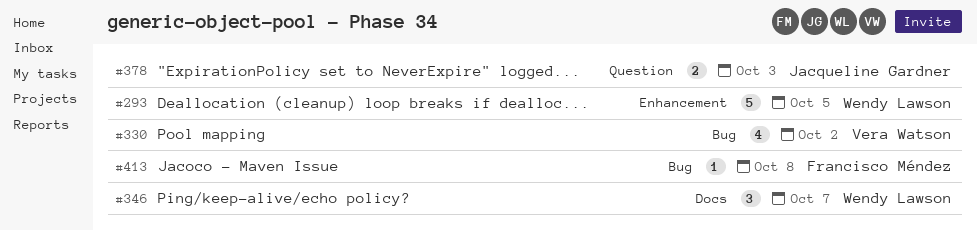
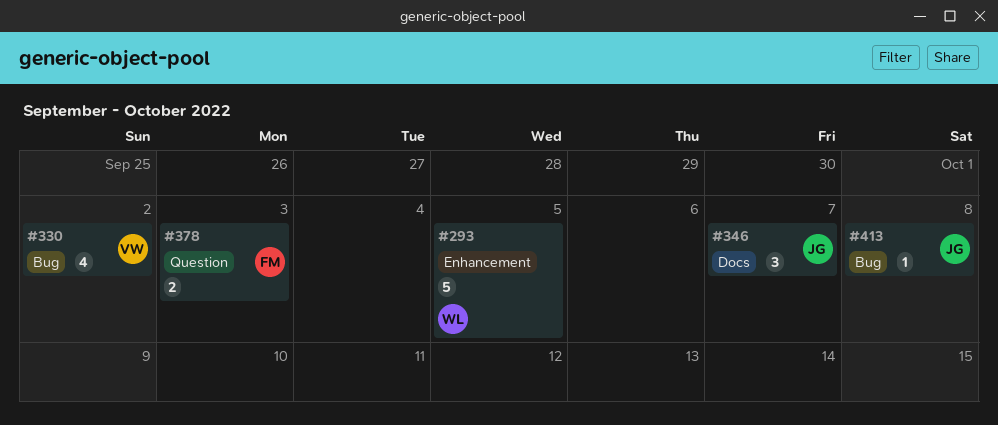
#346, owner: Wendy Lawson -> Jacqueline Gardner
#378, owner: Jacqueline Gardner -> Francisco Méndez
#413, owner: Francisco Méndez -> Jacqueline Gardner

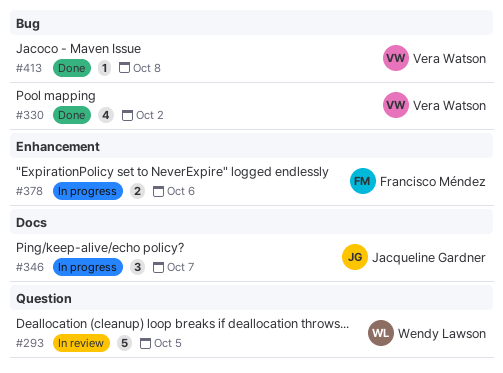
#293, label: Enhancement -> Question
#378, label: Question -> Enhancement
#378, due: Oct 3 -> Oct 6
#413, owner: Jacqueline Gardner -> Vera Watson

